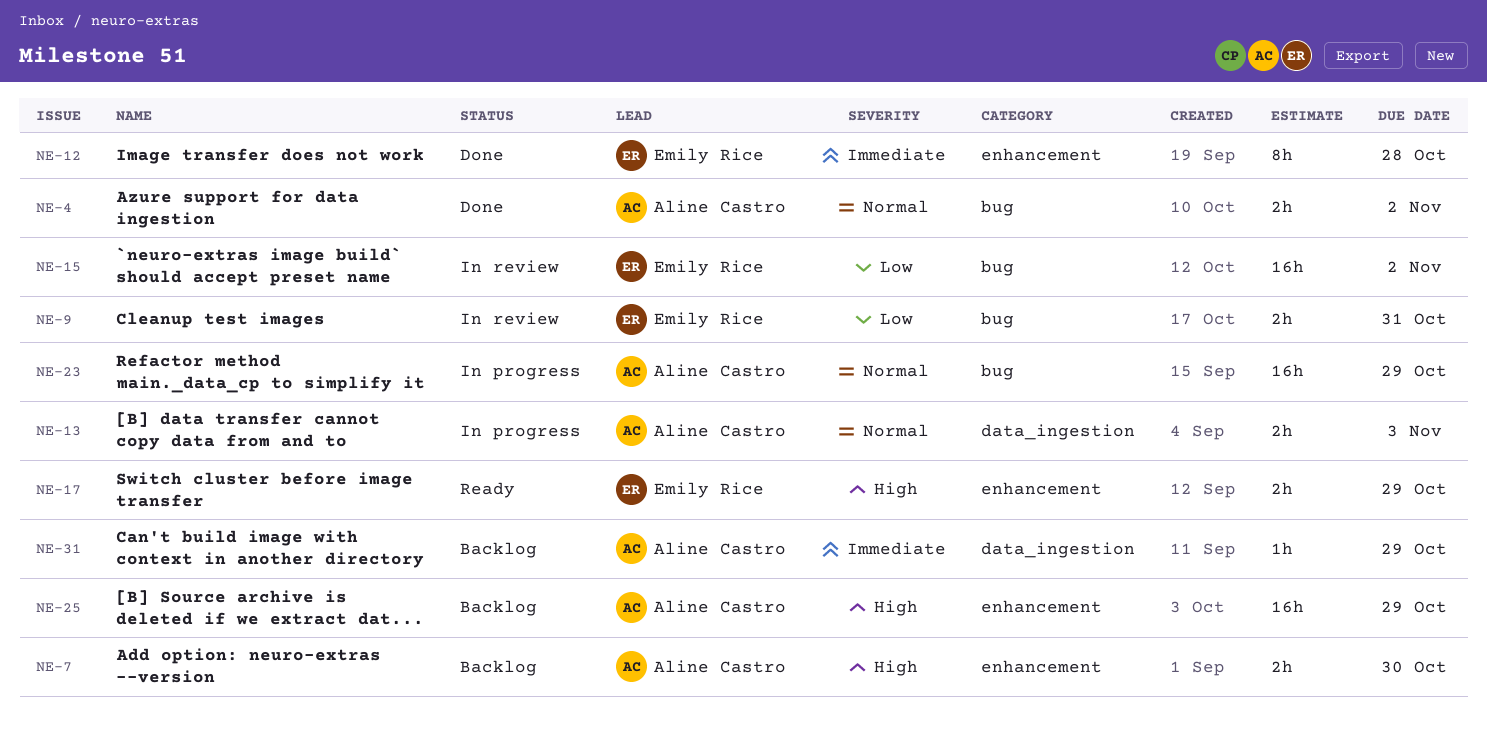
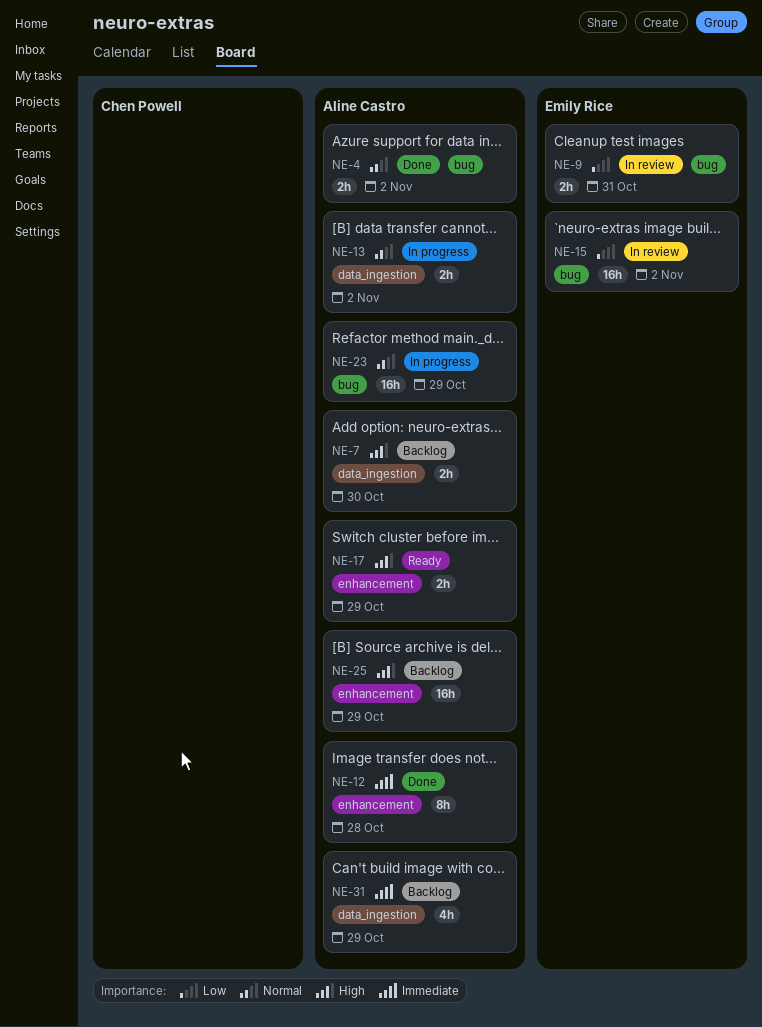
NE-7, label: enhancement -> data_ingestion
NE-12, owner: Emily Rice -> Aline Castro
NE-13, due: Nov 3 -> Nov 2
NE-17, owner: Emily Rice -> Aline Castro
NE-31, estimate: 1h -> 4h

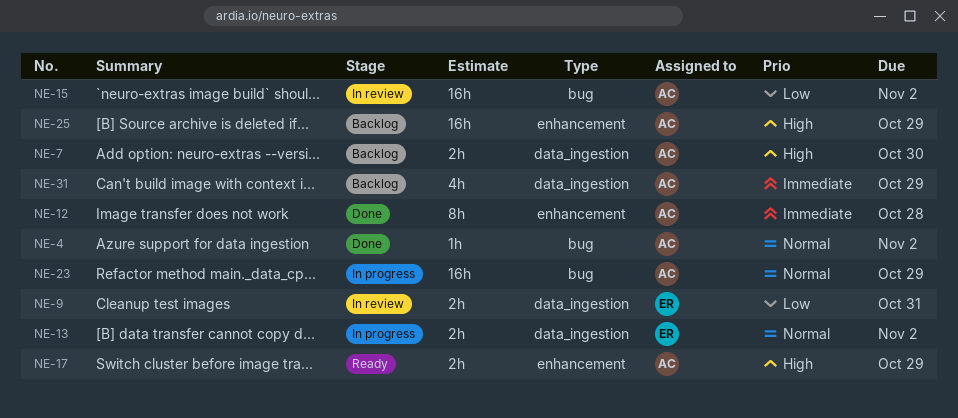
NE-4, estimate: 2h -> 1h
NE-9, label: bug -> data_ingestion
NE-13, owner: Aline Castro -> Emily Rice
NE-15, owner: Emily Rice -> Aline Castro

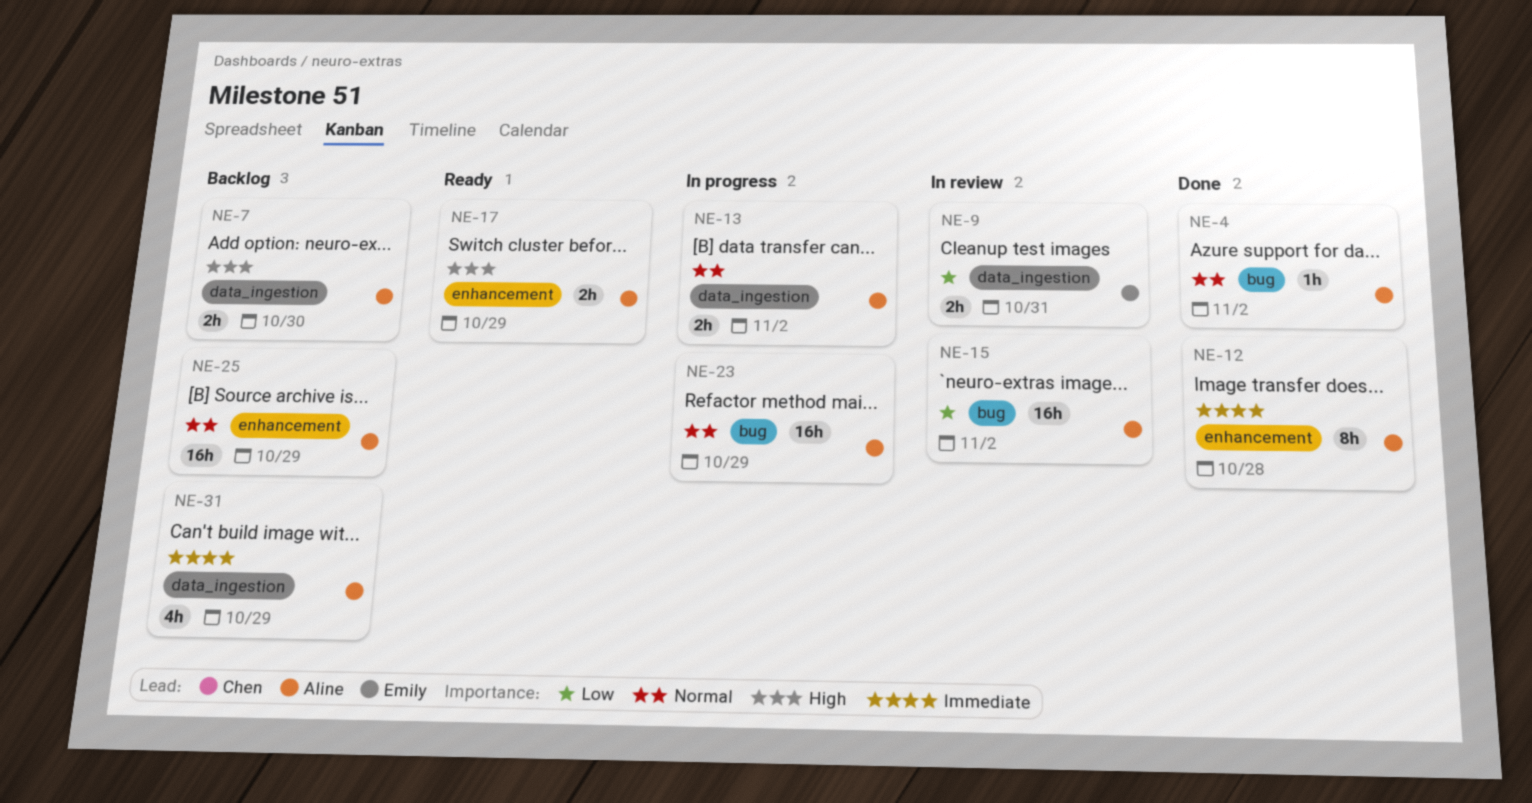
NE-13, owner: Emily -> Aline
NE-25, priority: High -> Normal

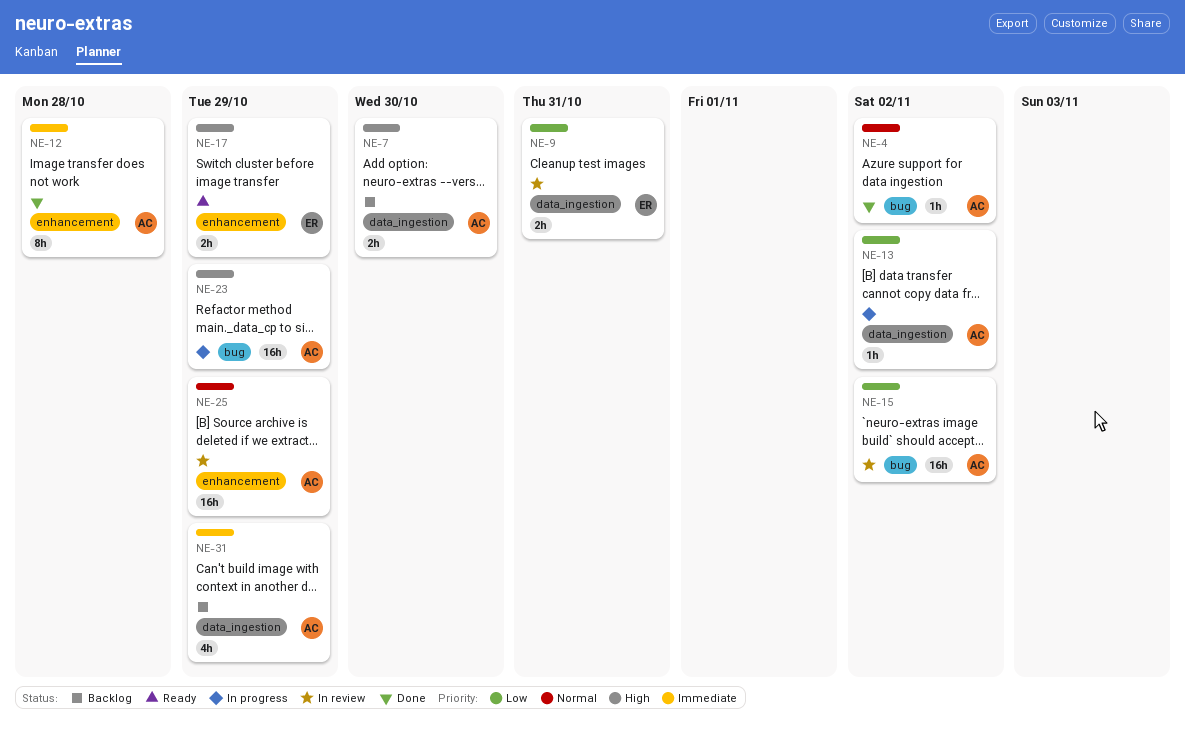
NE-13, priority: Normal -> Low
NE-13, estimate: 2h -> 1h
NE-17, owner: Aline -> Emily
NE-23, priority: Normal -> High
NE-25, status: Backlog -> In review

